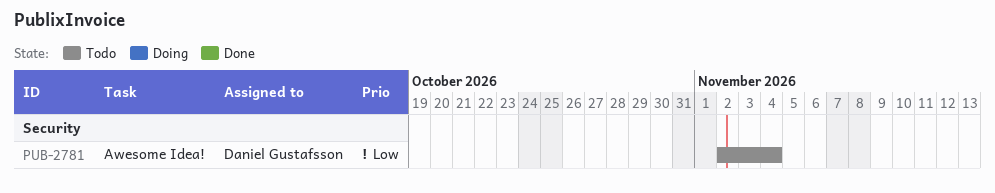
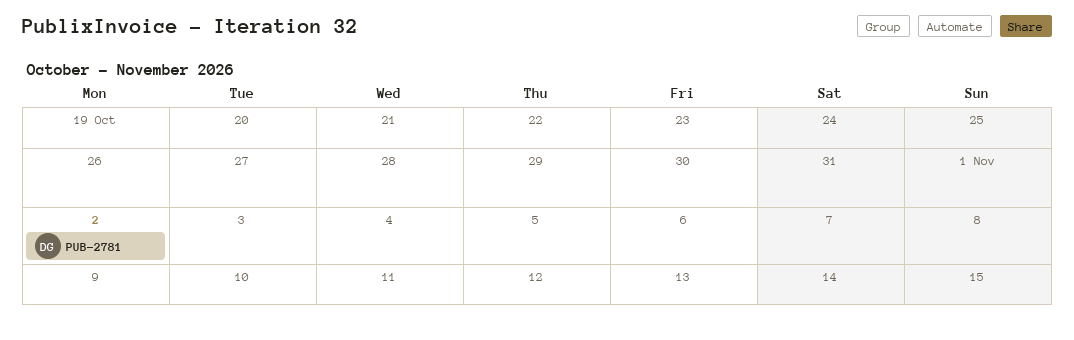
PUB-2781, due: Nov 4 -> Nov 2

